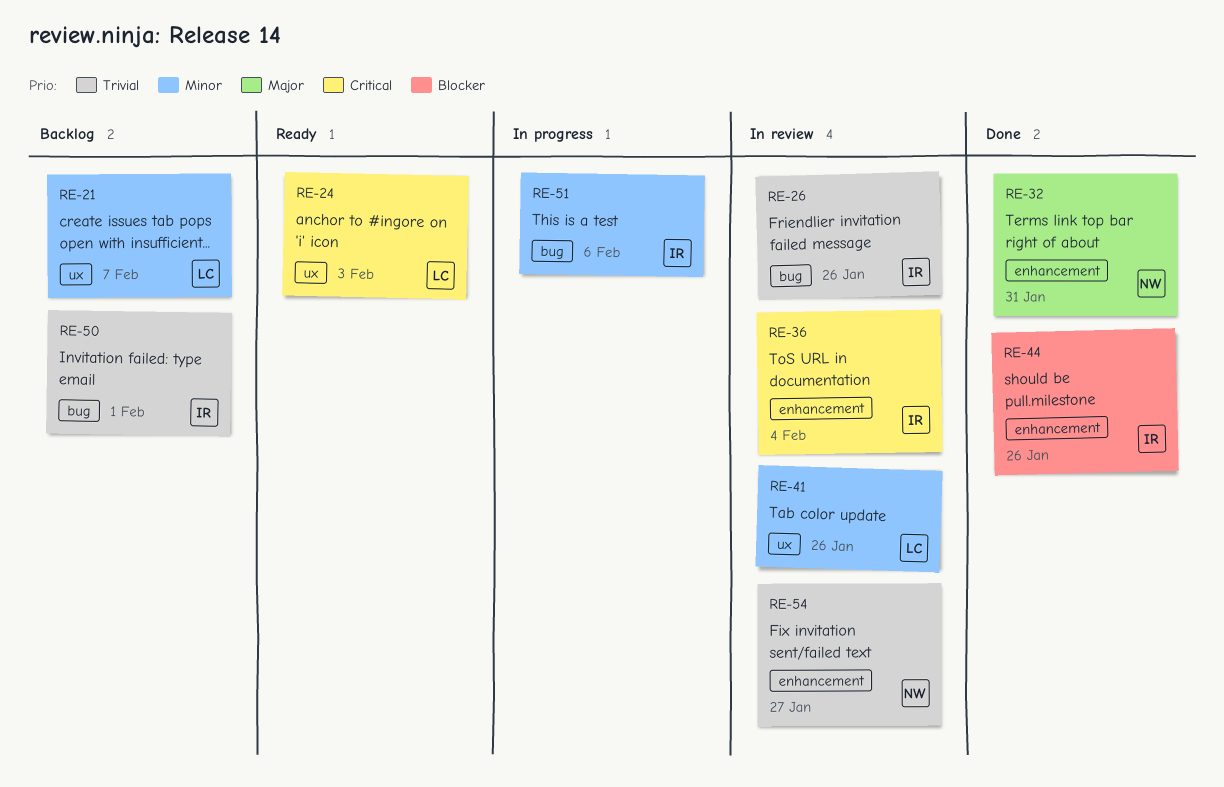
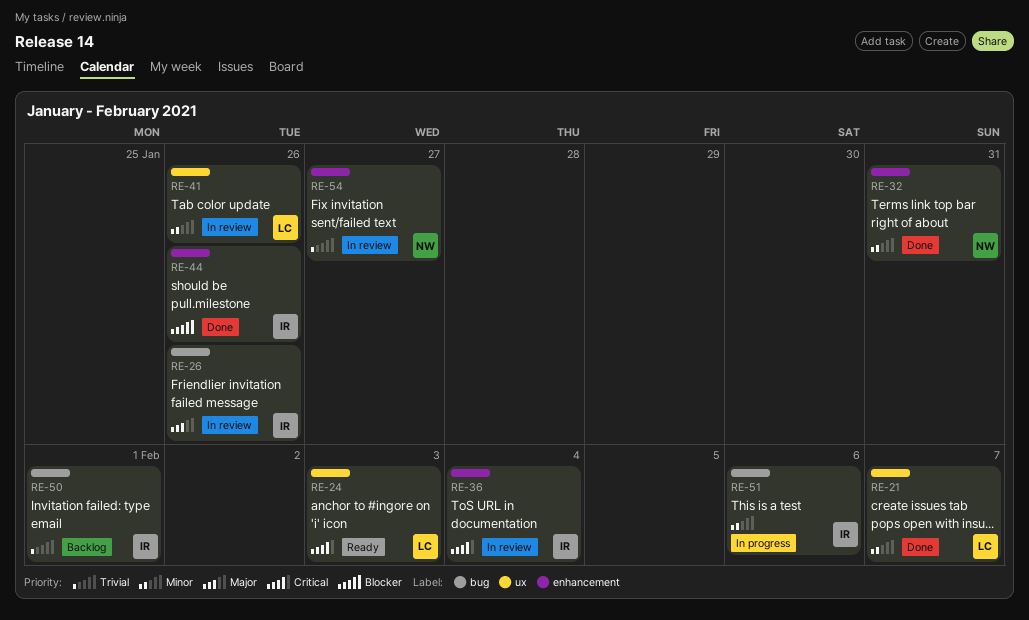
RE-21, status: Backlog -> Done
RE-26, priority: Trivial -> Major
RE-32, priority: Major -> Minor

